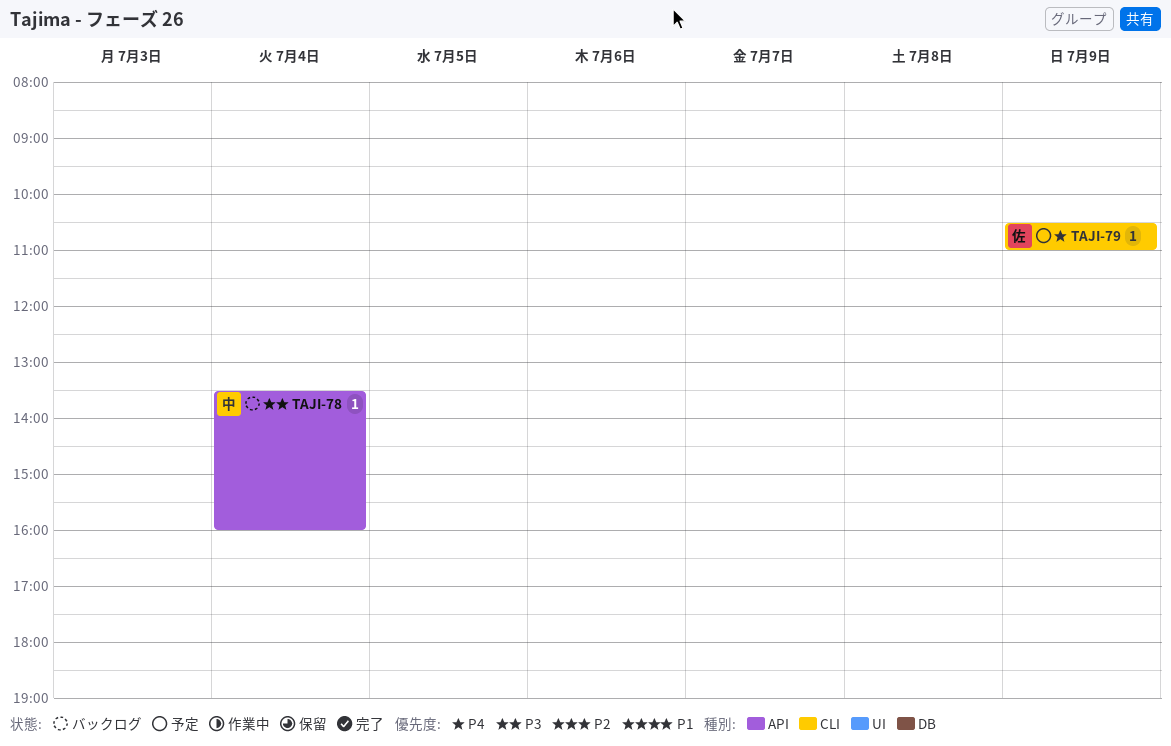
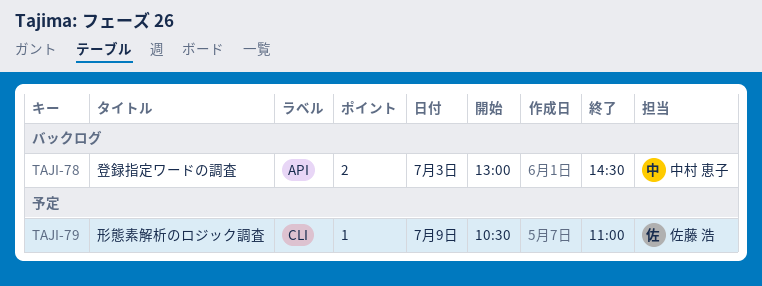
TAJI-78, estimate: 1 -> 2
TAJI-78, day: Jul 4 -> Jul 3
TAJI-78, begins: 13:30 -> 13:00
TAJI-78, ends: 16:00 -> 14:30

